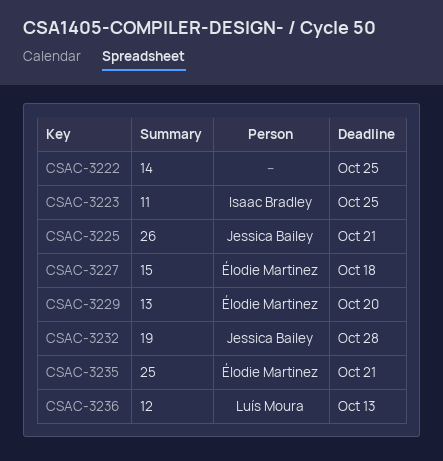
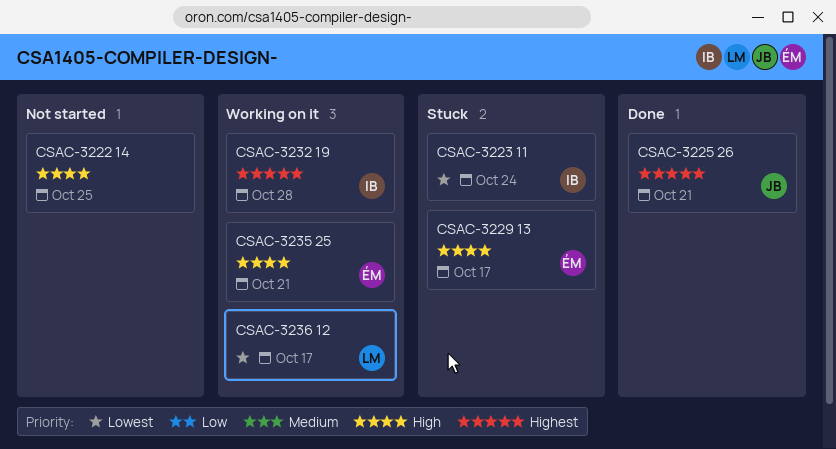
CSAC-3223, due: Oct 25 -> Oct 24
CSAC-3227: present -> none
CSAC-3229, due: Oct 20 -> Oct 17
CSAC-3232, owner: Jessica Bailey -> Isaac Bradley
CSAC-3236, due: Oct 13 -> Oct 17

